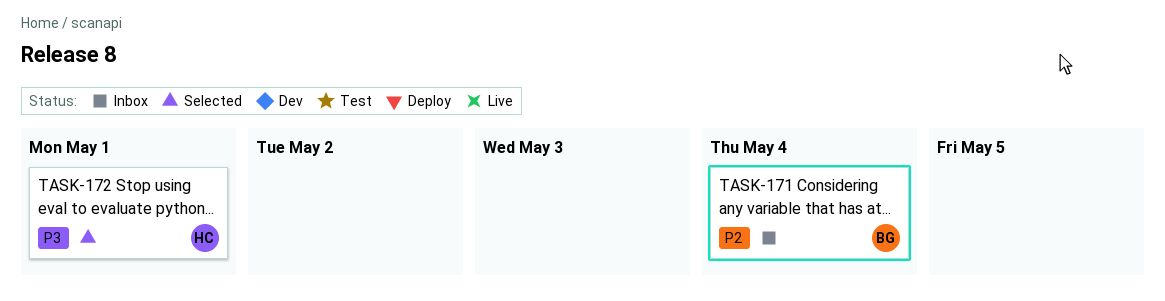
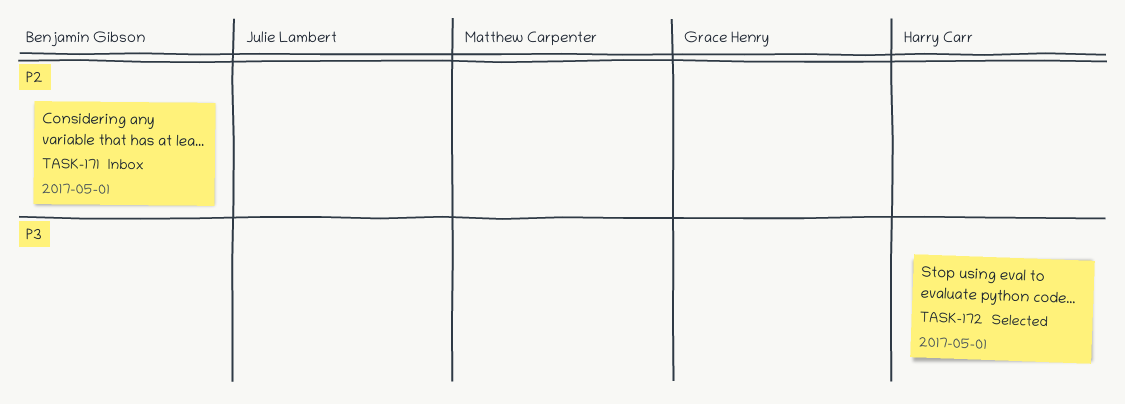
TASK-171, due: May 4 -> May 1

